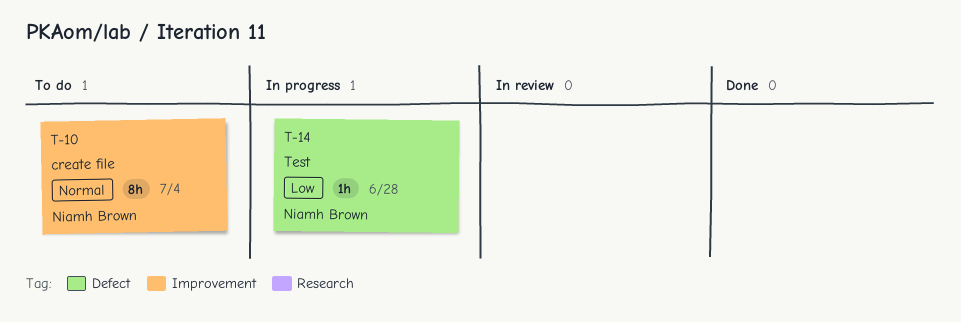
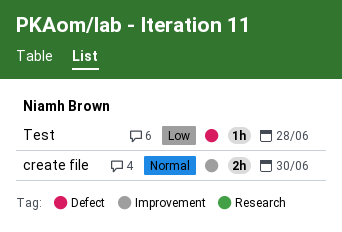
create file, estimate: 8h -> 2h
create file, due: Jul 4 -> Jun 30

